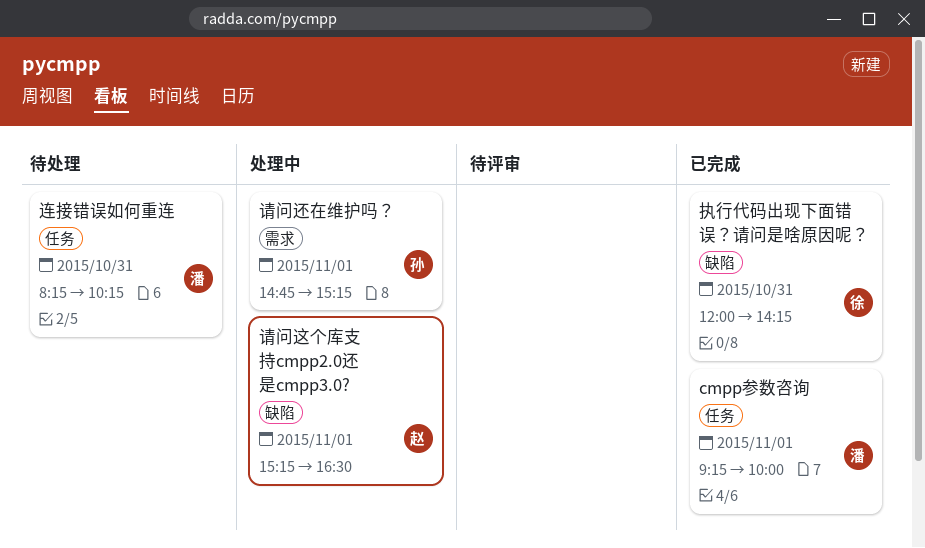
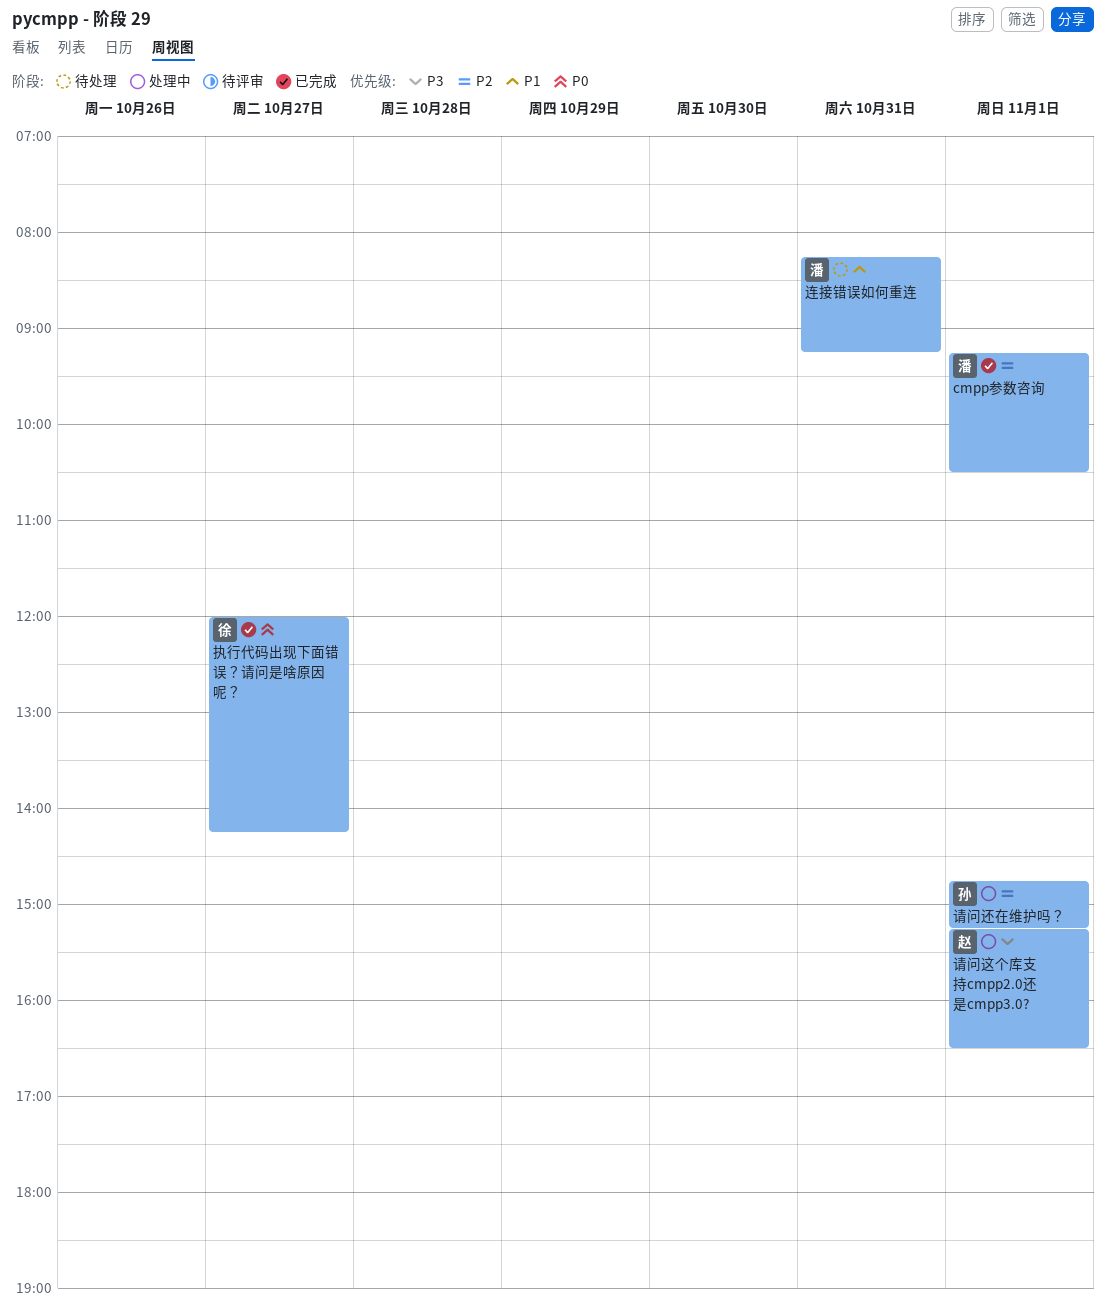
cmpp参数咨询, ends: 10:00 -> 10:30
执行代码出现下面错误？请问是啥原因呢？, day: Oct 31 -> Oct 27
连接错误如何重连, ends: 10:15 -> 09:15

